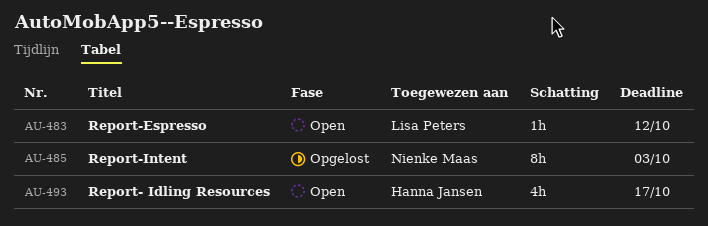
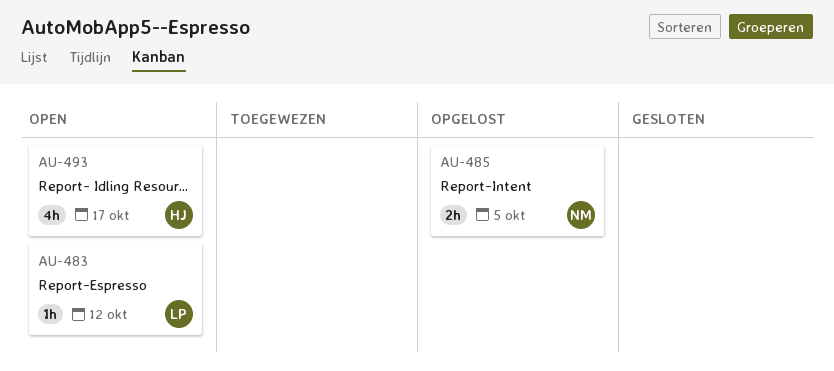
AU-485, estimate: 8h -> 2h
AU-485, due: Oct 3 -> Oct 5

